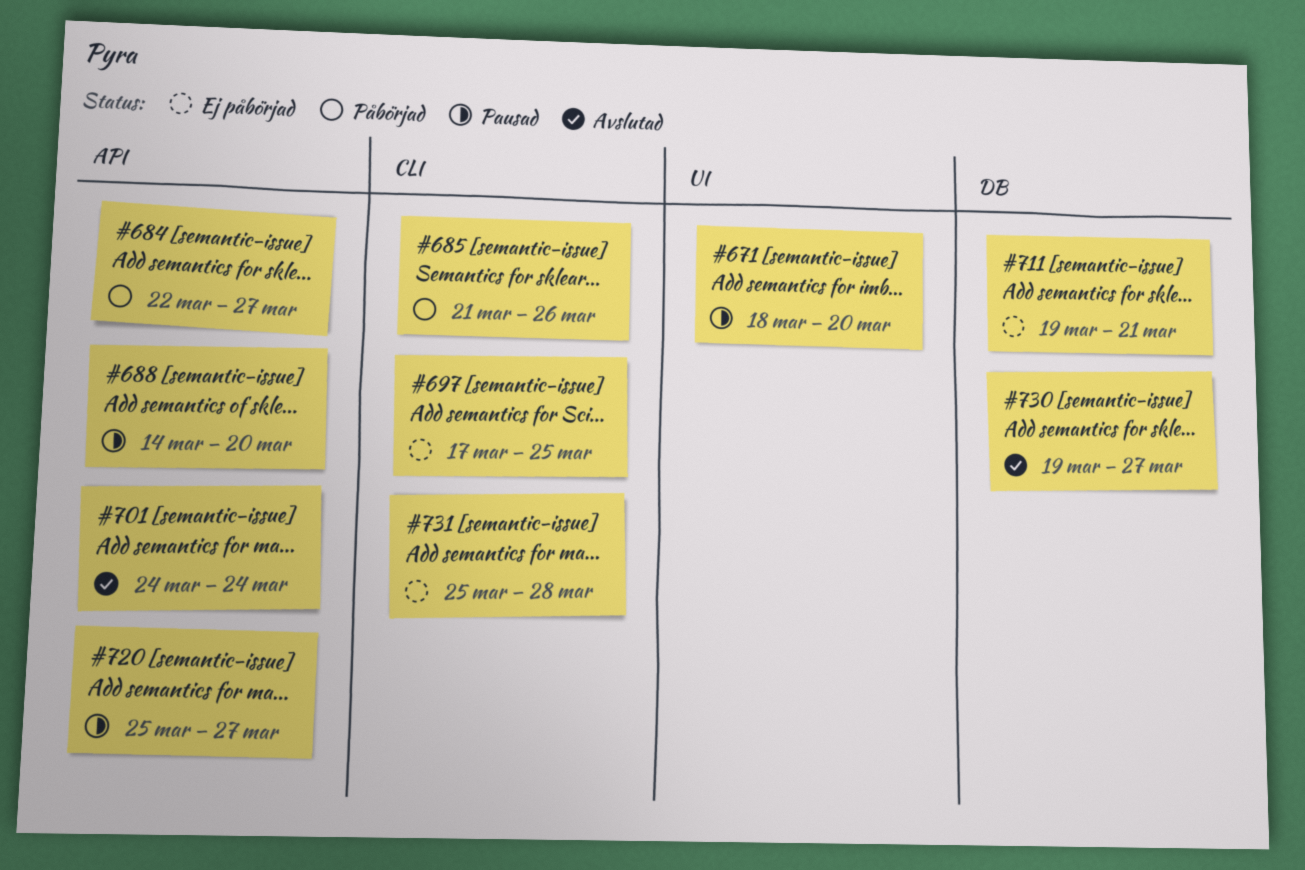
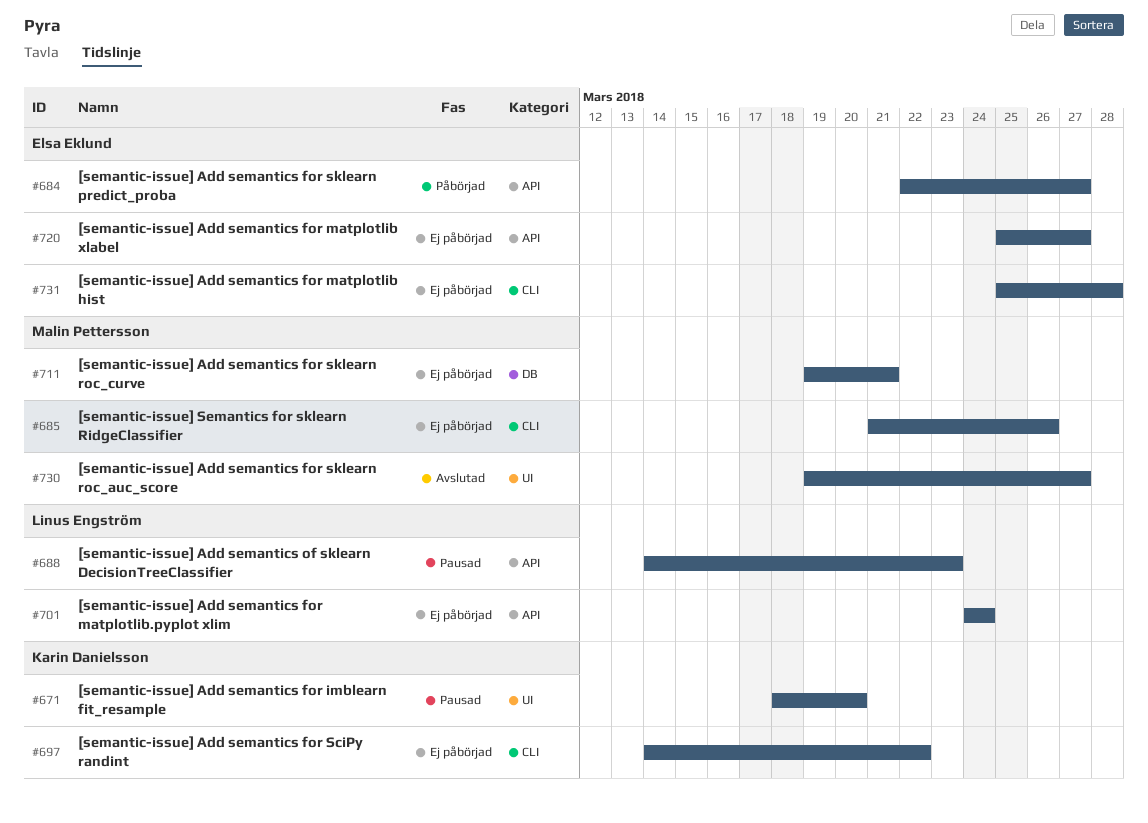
#685, status: Påbörjad -> Ej påbörjad
#688, due: Mar 20 -> Mar 23
#697, start: Mar 17 -> Mar 14
#697, due: Mar 25 -> Mar 22
#701, status: Avslutad -> Ej påbörjad
#720, status: Pausad -> Ej påbörjad
#730, label: DB -> UI

